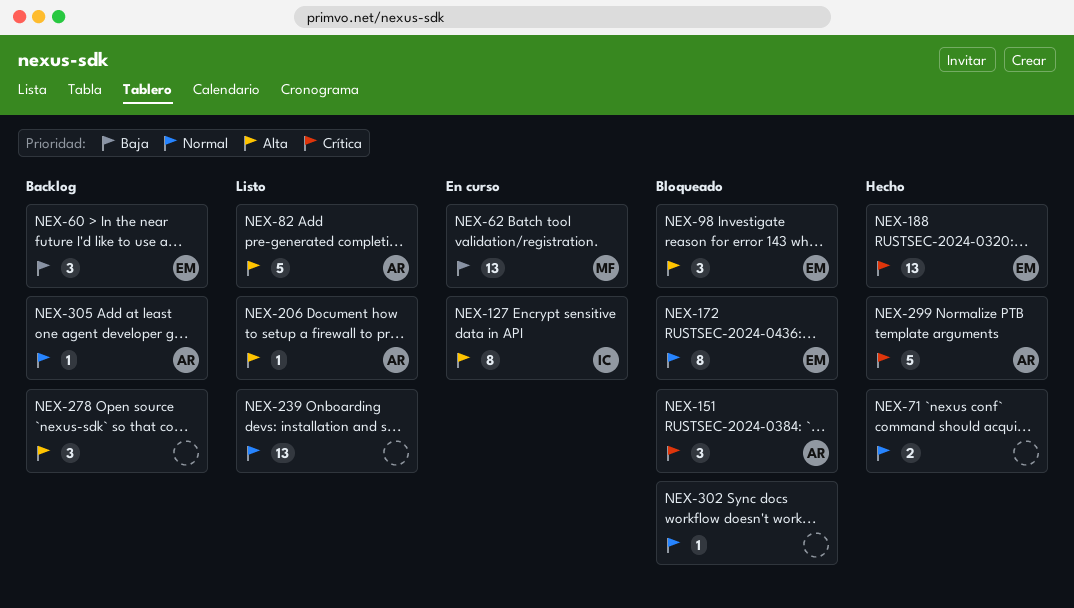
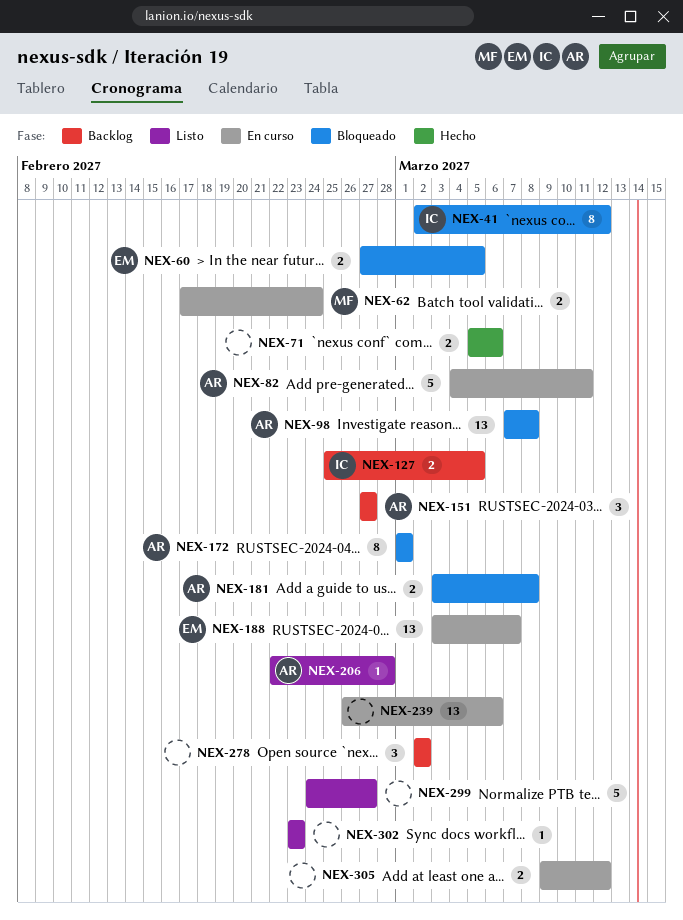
NEX-41: none -> present
NEX-60, status: Backlog -> Bloqueado
NEX-60, estimate: 3 -> 2
NEX-62, estimate: 13 -> 2
NEX-82, status: Listo -> En curso
NEX-98, owner: EM -> AR
NEX-98, estimate: 3 -> 13
NEX-127, status: En curso -> Backlog
NEX-127, estimate: 8 -> 2
NEX-151, status: Bloqueado -> Backlog
NEX-172, owner: EM -> AR
NEX-181: none -> present
NEX-188, status: Hecho -> En curso
NEX-239, status: Listo -> En curso
NEX-299, status: Hecho -> Listo
NEX-299, owner: AR -> none
NEX-302, status: Bloqueado -> Listo
NEX-305, status: Backlog -> En curso
NEX-305, owner: AR -> none
NEX-305, estimate: 1 -> 2

